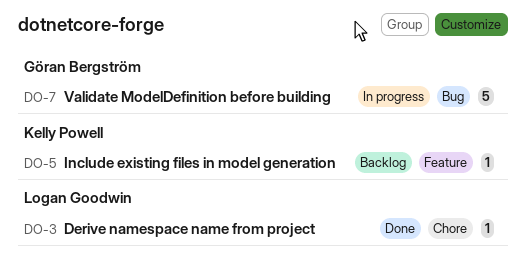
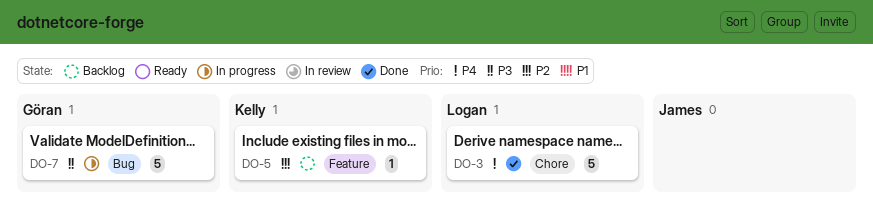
DO-3, estimate: 1 -> 5

